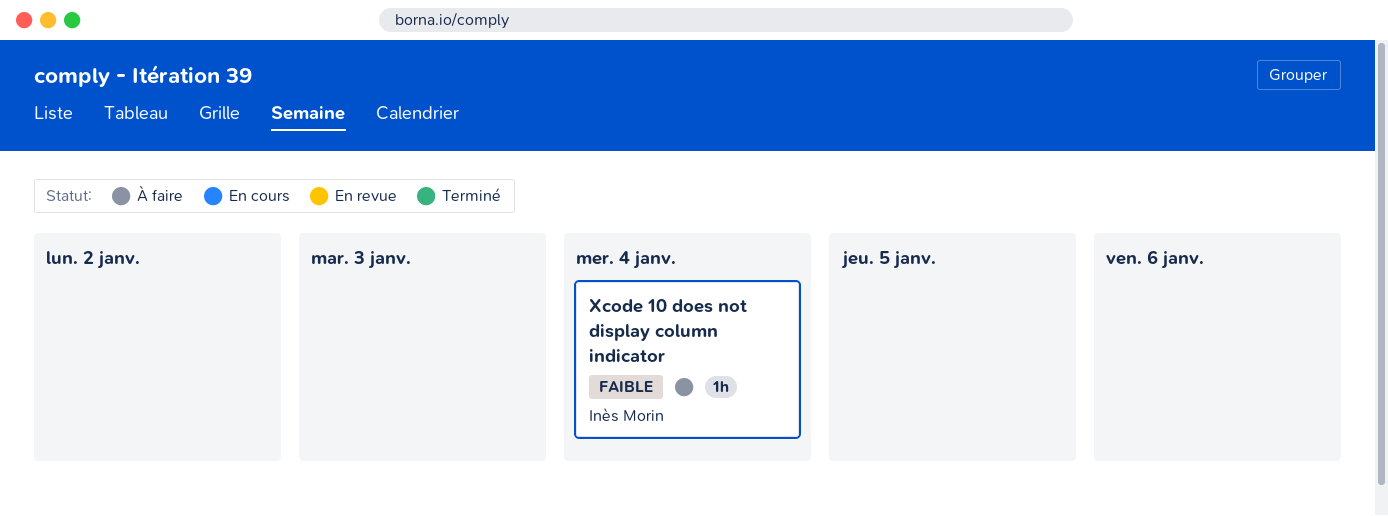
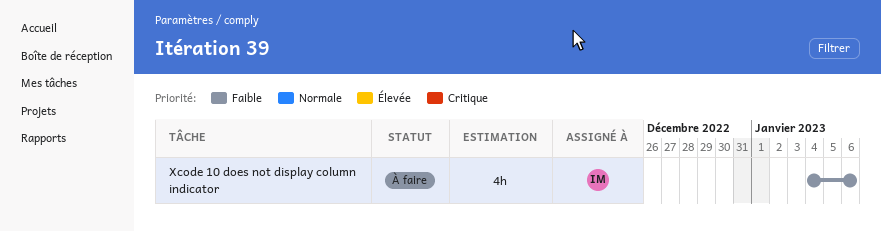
Xcode 10 does not display column indicator, estimate: 1h -> 4h
Xcode 10 does not display column indicator, due: Jan 4 -> Jan 6

